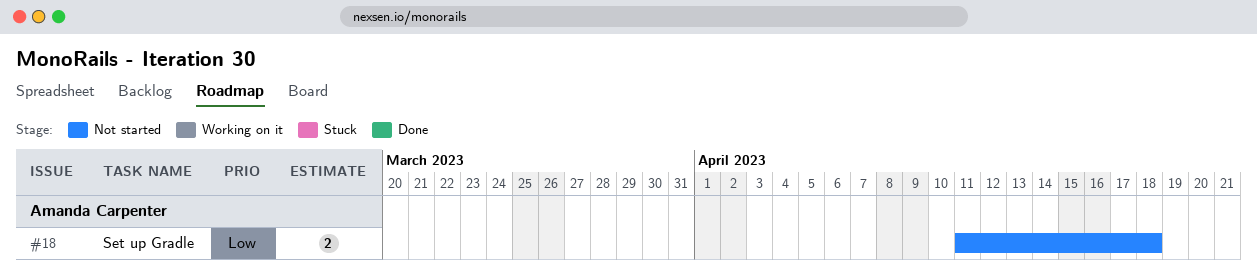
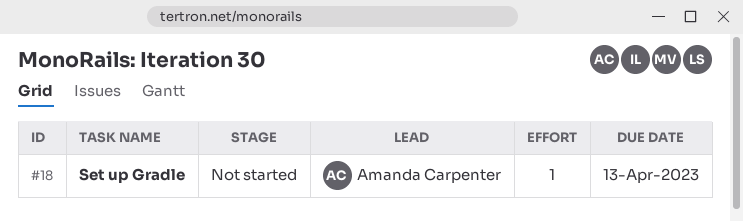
#18, estimate: 2 -> 1
#18, due: Apr 18 -> Apr 13

